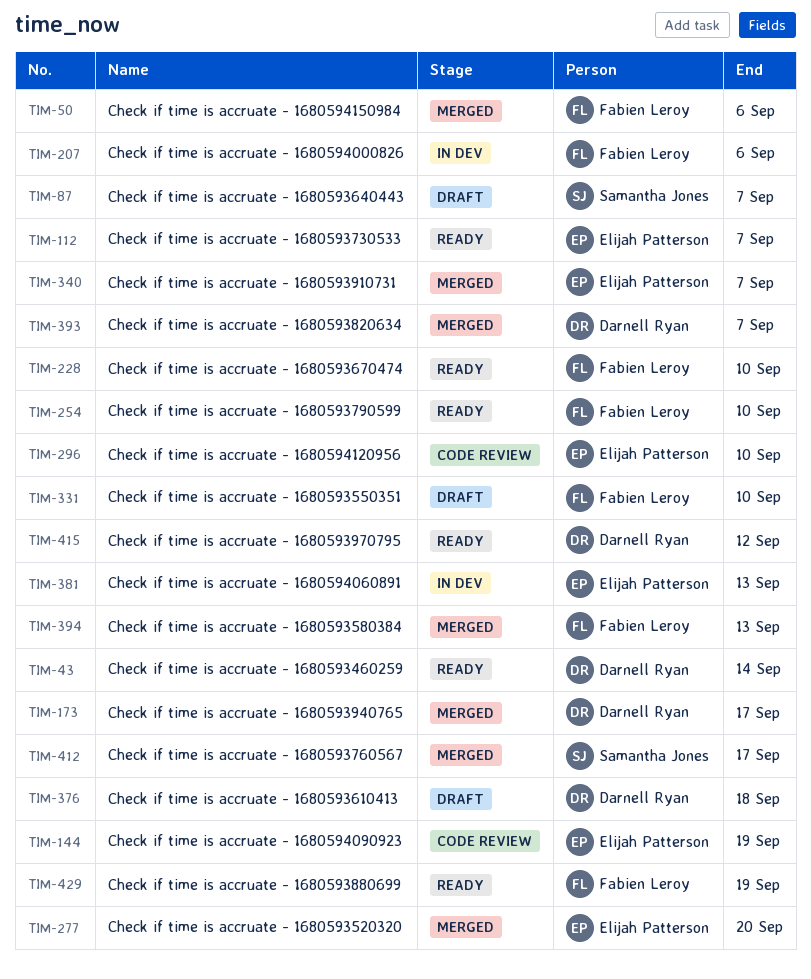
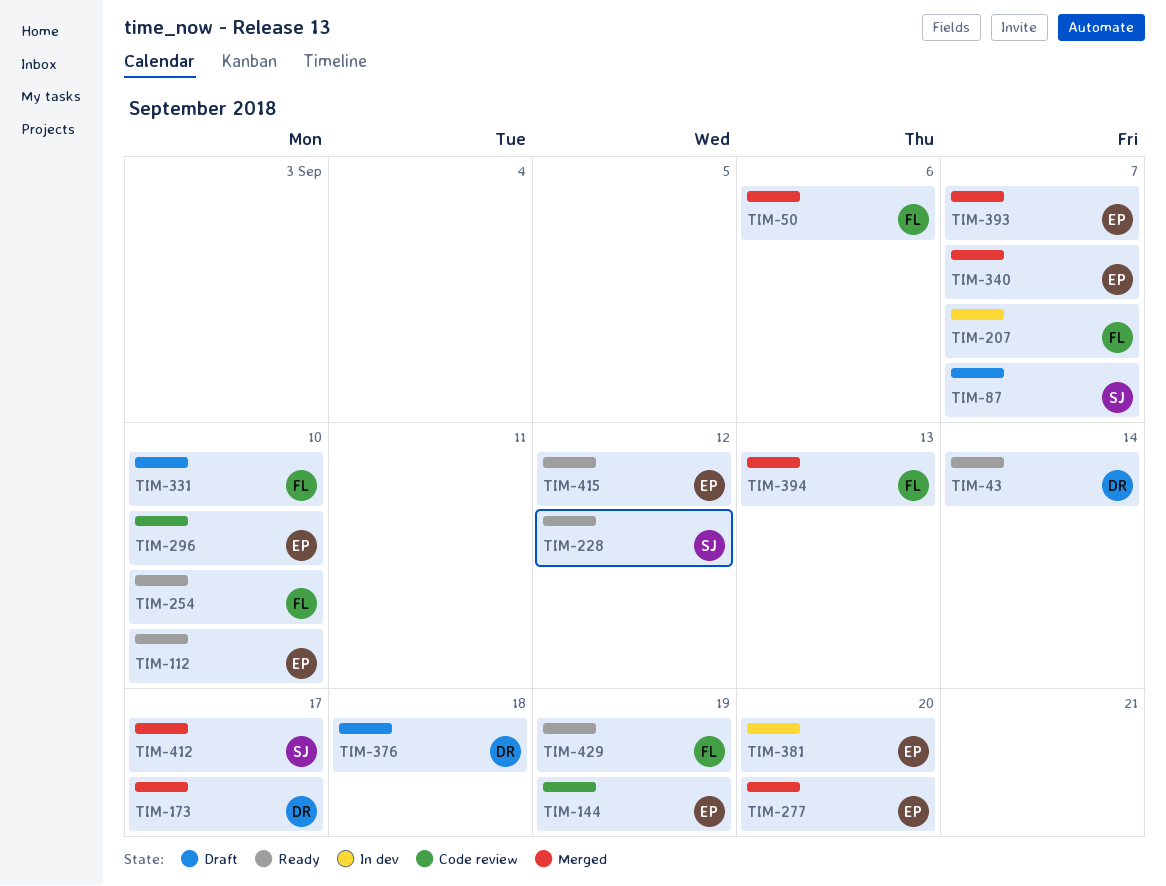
TIM-112, due: Sep 7 -> Sep 10
TIM-207, due: Sep 6 -> Sep 7
TIM-228, owner: Fabien Leroy -> Samantha Jones
TIM-228, due: Sep 10 -> Sep 12
TIM-381, due: Sep 13 -> Sep 20
TIM-393, owner: Darnell Ryan -> Elijah Patterson
TIM-415, owner: Darnell Ryan -> Elijah Patterson

